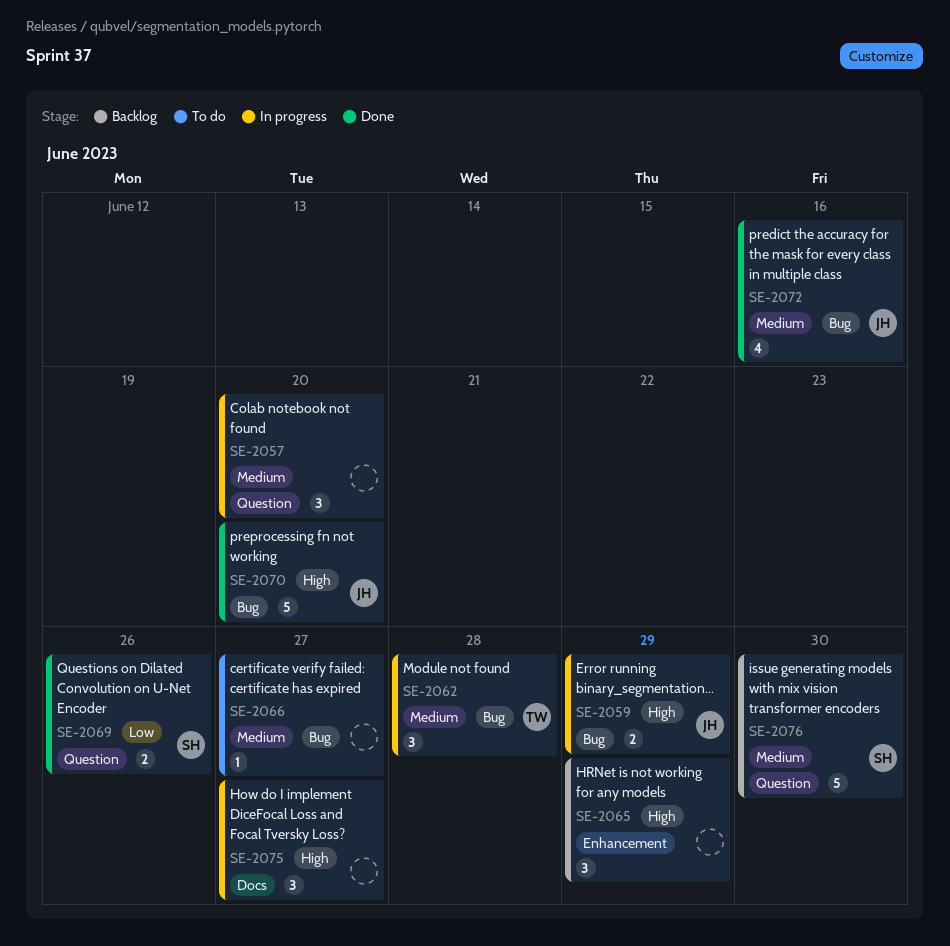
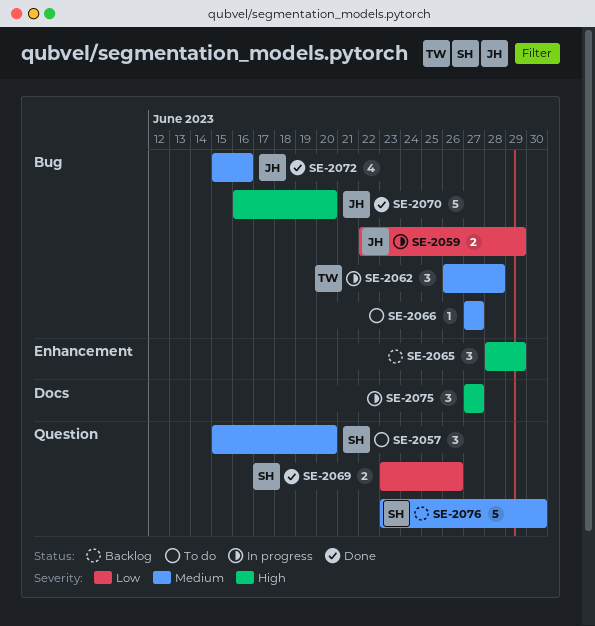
SE-2057, status: In progress -> To do
SE-2057, owner: none -> SH
SE-2059, priority: High -> Low

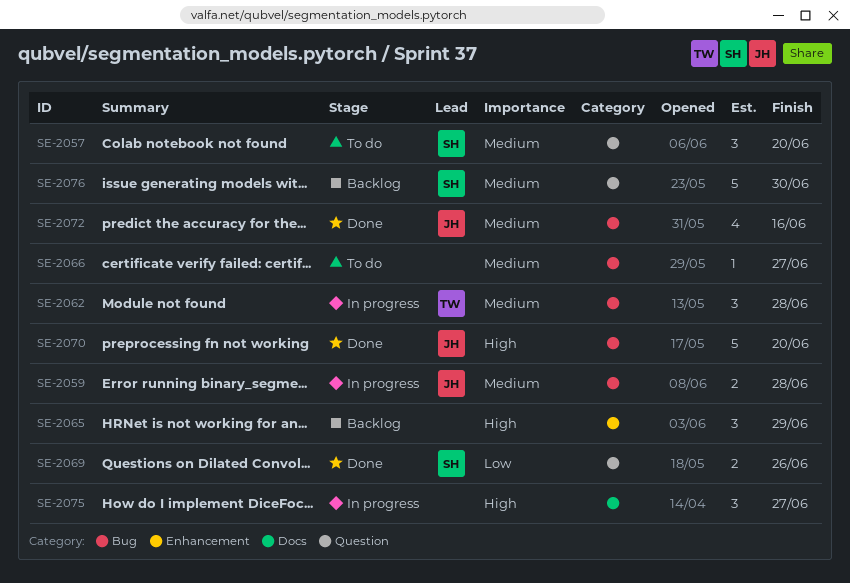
SE-2059, priority: Low -> Medium
SE-2059, due: Jun 29 -> Jun 28

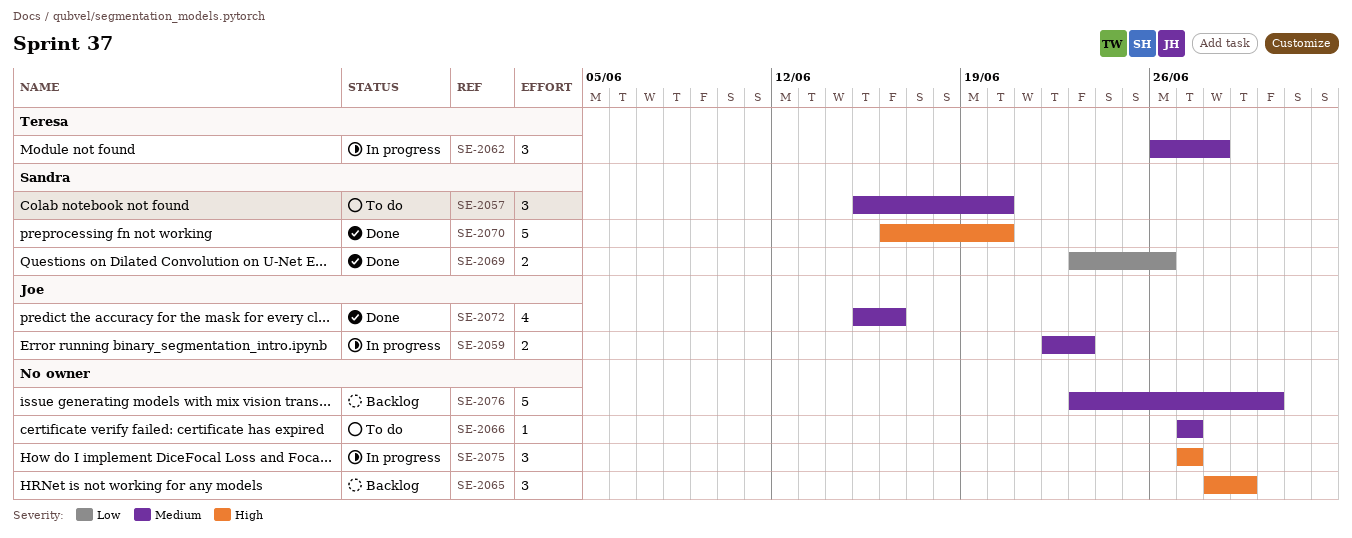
SE-2059, due: Jun 28 -> Jun 23
SE-2070, owner: Joe -> Sandra
SE-2076, owner: Sandra -> none

